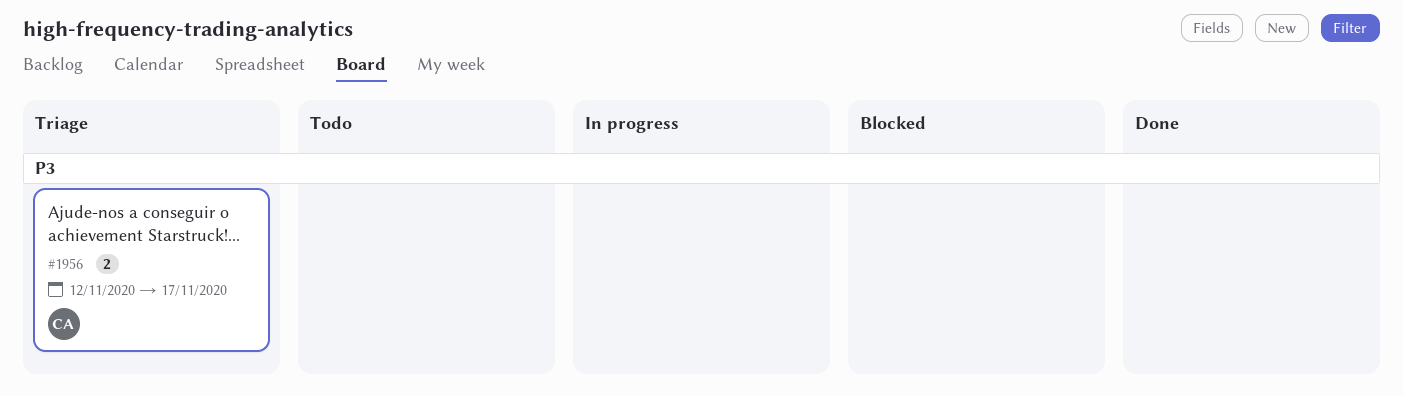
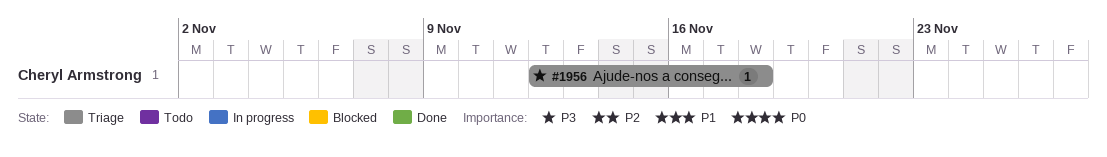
#1956, estimate: 2 -> 1
#1956, due: Nov 17 -> Nov 18

